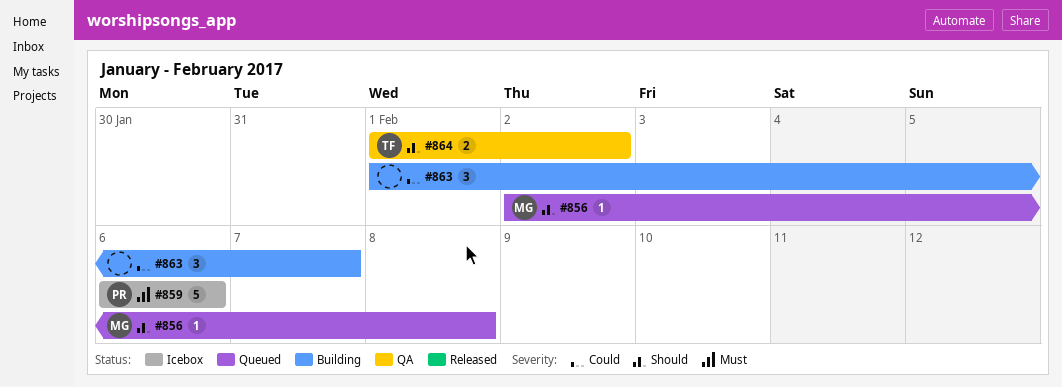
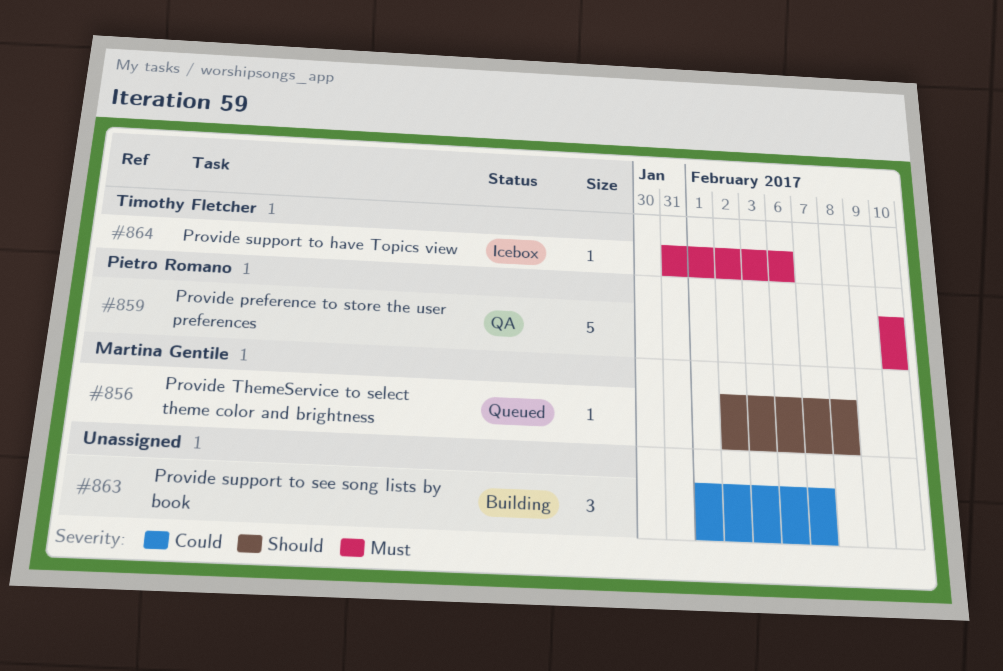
#859, status: Icebox -> QA
#859, start: Feb 6 -> Feb 10
#859, due: Feb 6 -> Feb 10
#864, status: QA -> Icebox
#864, priority: Should -> Must
#864, estimate: 2 -> 1
#864, start: Feb 1 -> Jan 31
#864, due: Feb 2 -> Feb 6

